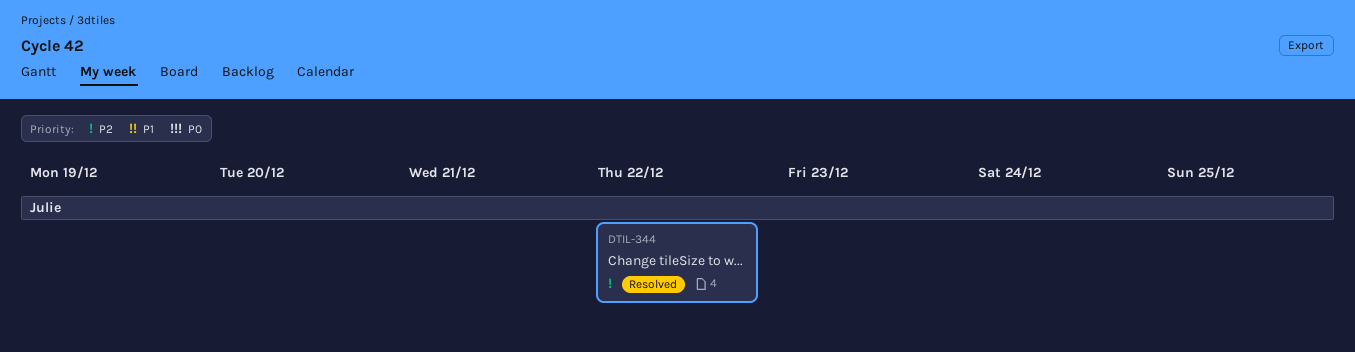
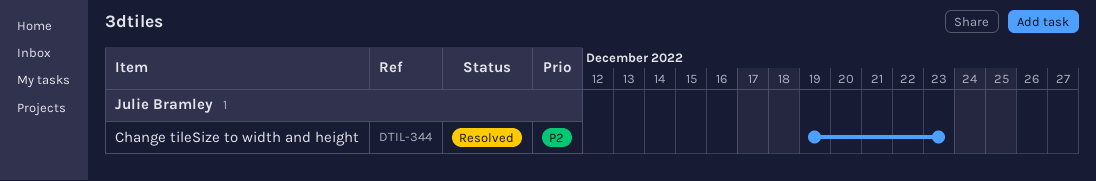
DTIL-344, due: Dec 22 -> Dec 23

